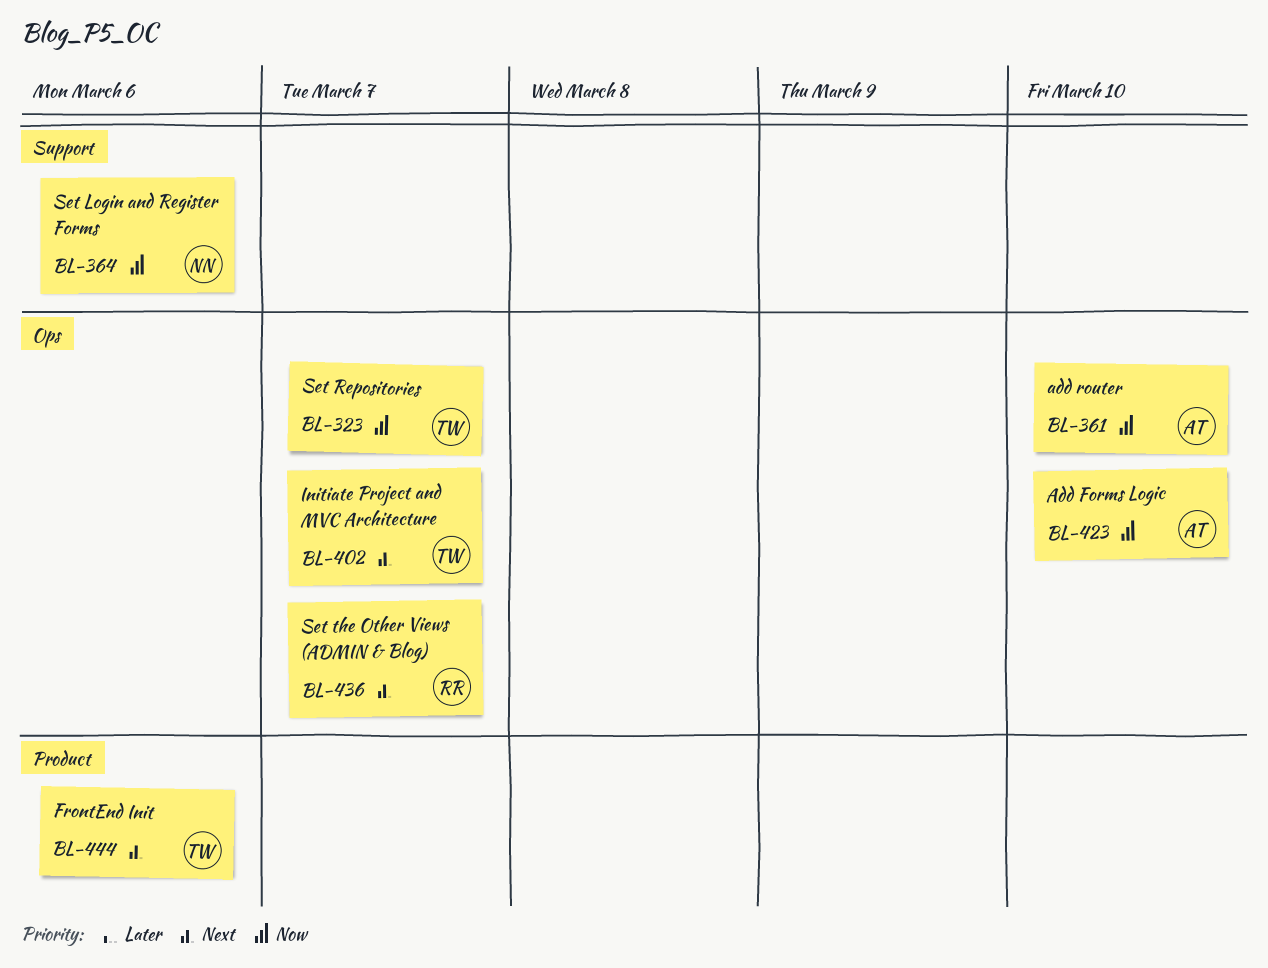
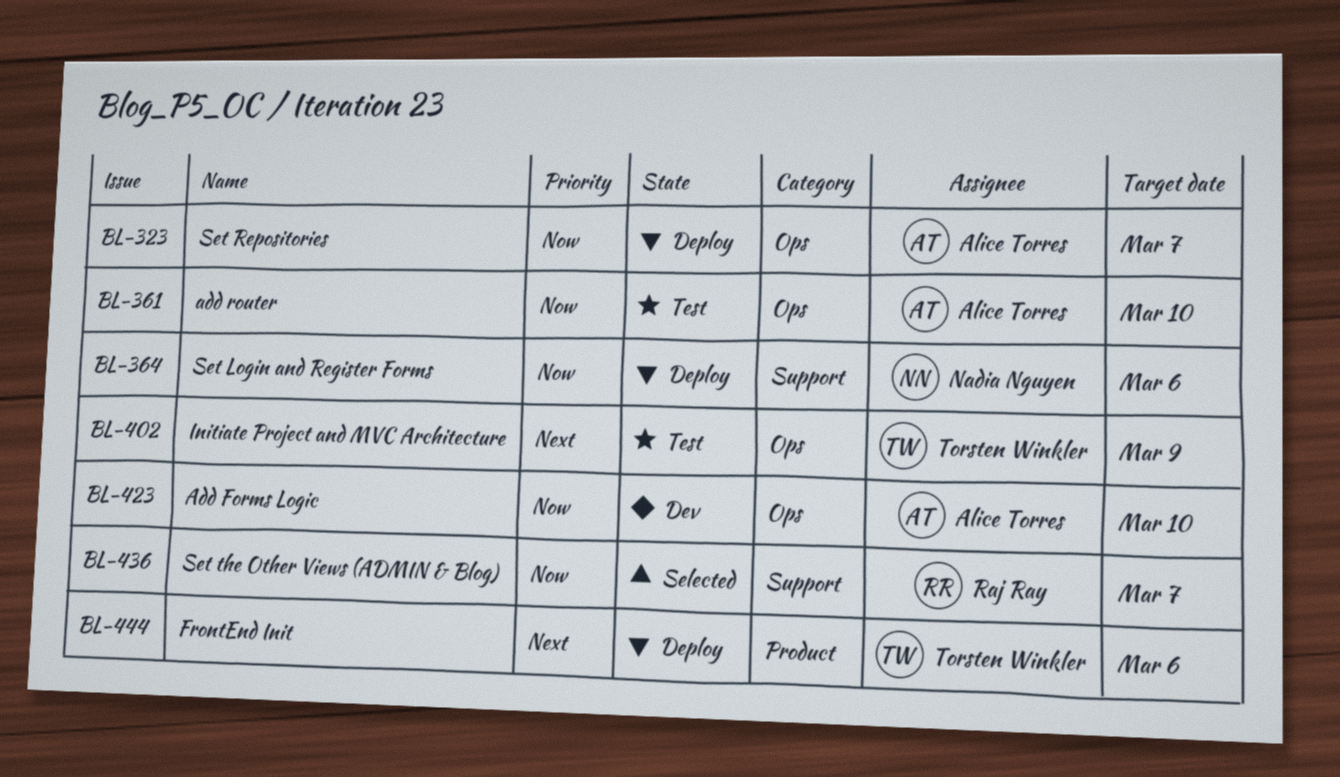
BL-323, owner: Torsten Winkler -> Alice Torres
BL-402, due: Mar 7 -> Mar 9
BL-436, priority: Next -> Now
BL-436, label: Ops -> Support

